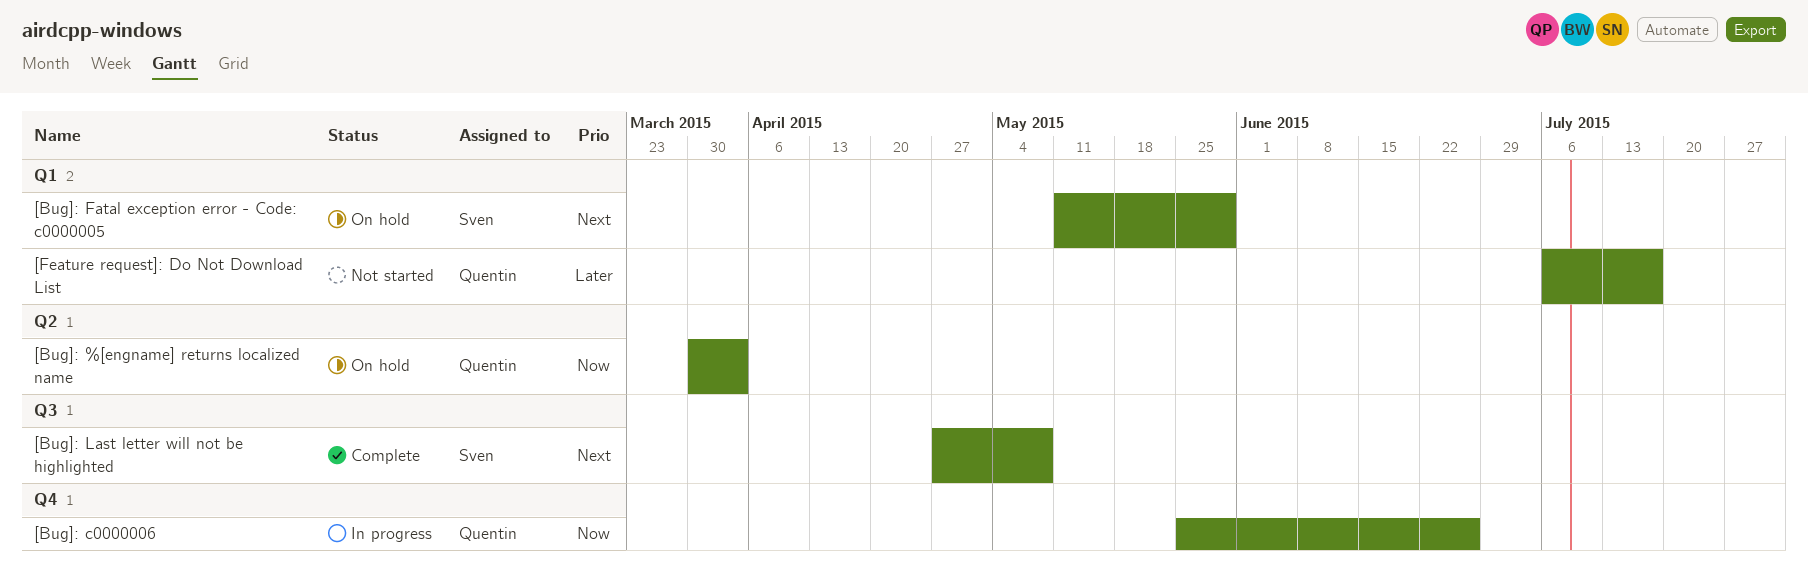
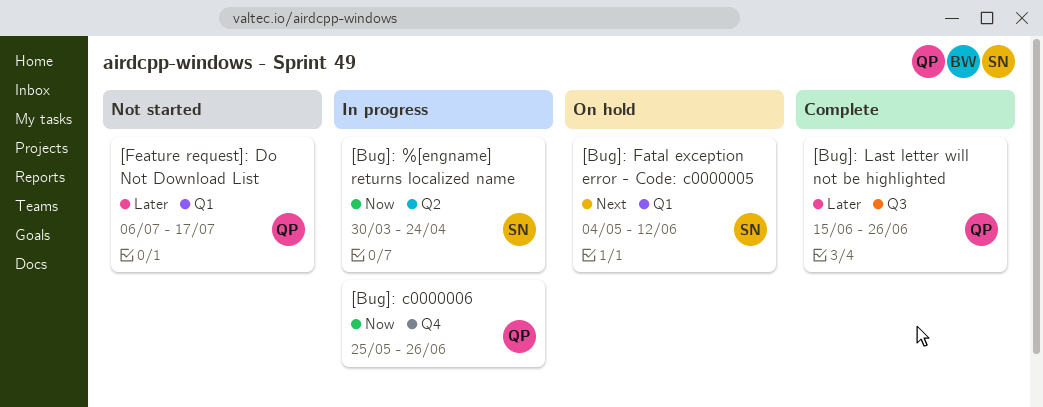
[Bug]: %[engname] returns localized name, status: On hold -> In progress
[Bug]: %[engname] returns localized name, owner: Quentin -> Sven
[Bug]: %[engname] returns localized name, due: Apr 3 -> Apr 24
[Bug]: Fatal exception error - Code: c0000005, start: May 11 -> May 4
[Bug]: Fatal exception error - Code: c0000005, due: May 29 -> Jun 12
[Bug]: Last letter will not be highlighted, owner: Sven -> Quentin
[Bug]: Last letter will not be highlighted, priority: Next -> Later
[Bug]: Last letter will not be highlighted, start: Apr 27 -> Jun 15
[Bug]: Last letter will not be highlighted, due: May 8 -> Jun 26

